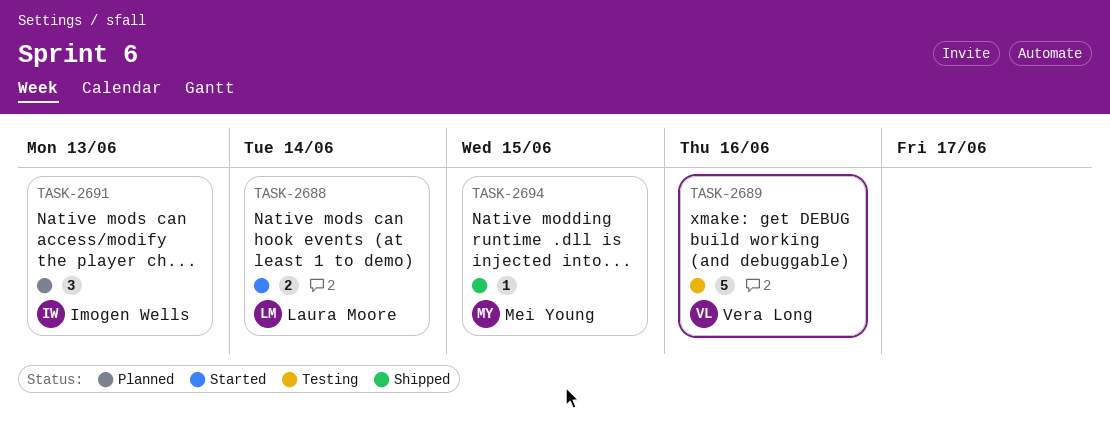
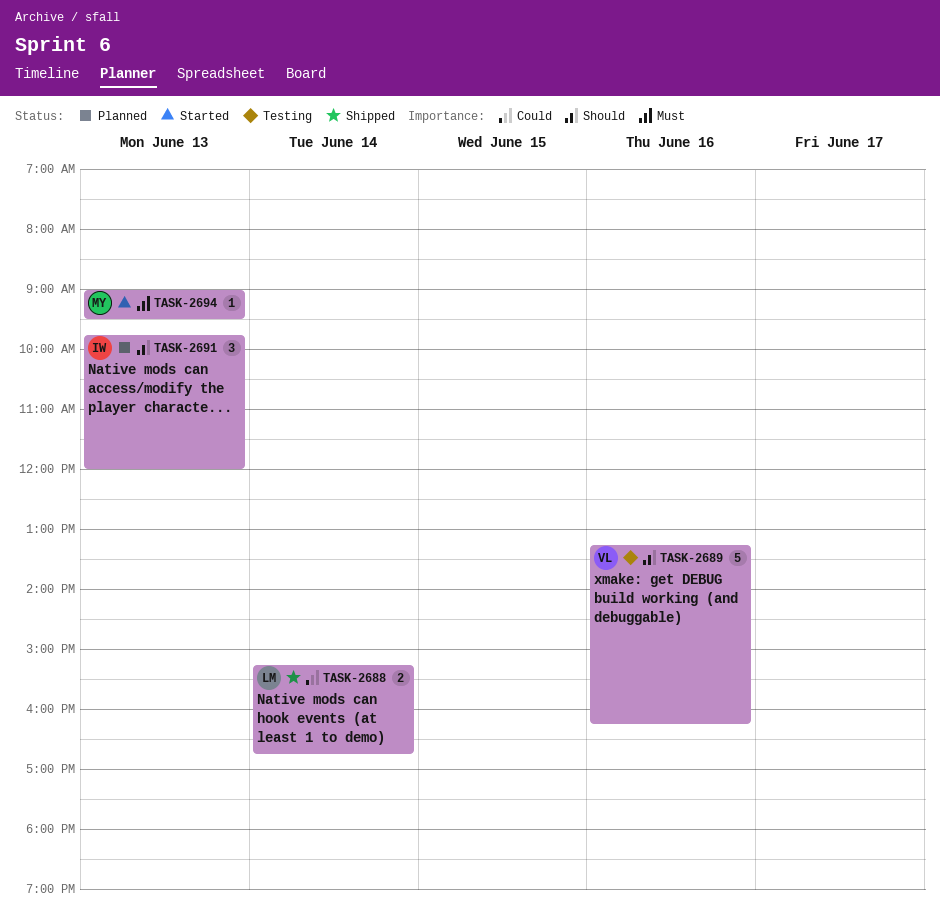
TASK-2688, status: Started -> Shipped
TASK-2694, status: Shipped -> Started
TASK-2694, day: Jun 15 -> Jun 13

